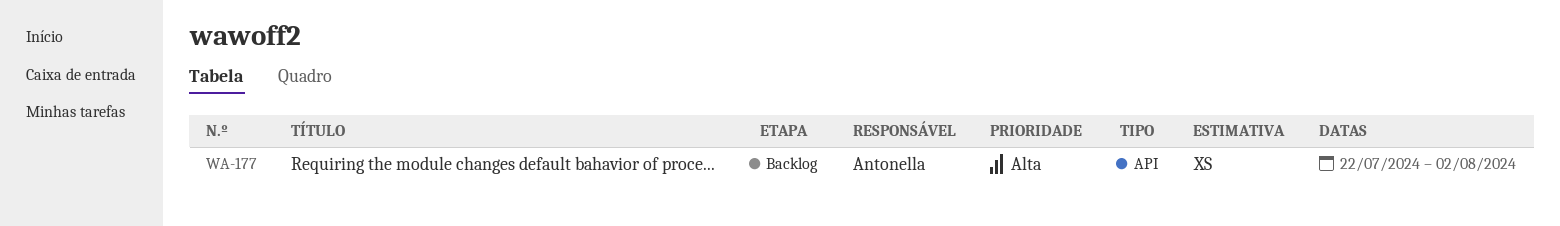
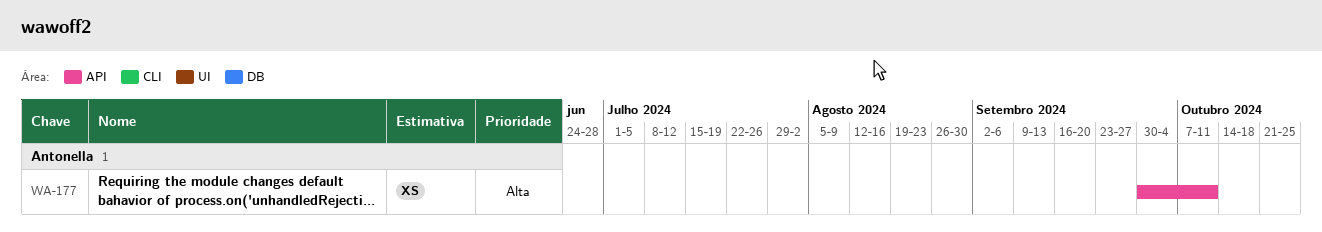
WA-177, start: Jul 22 -> Sep 30
WA-177, due: Aug 2 -> Oct 11

